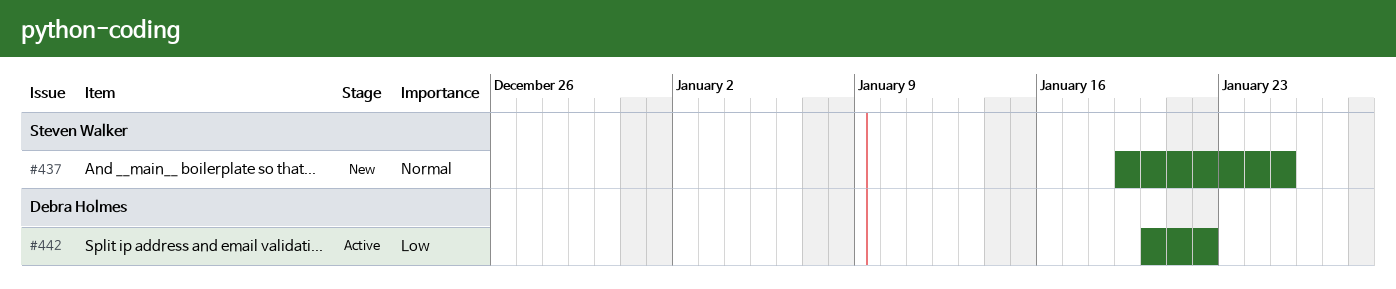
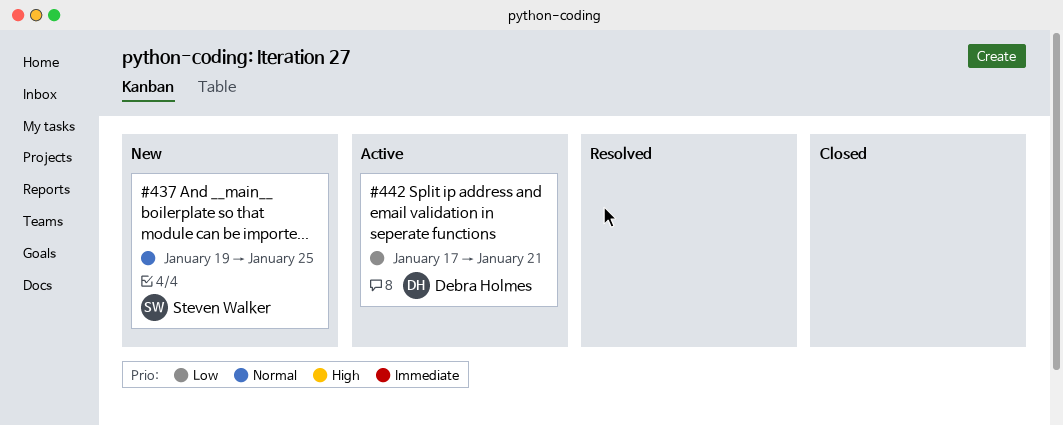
#442, start: Jan 20 -> Jan 17
#442, due: Jan 22 -> Jan 21

